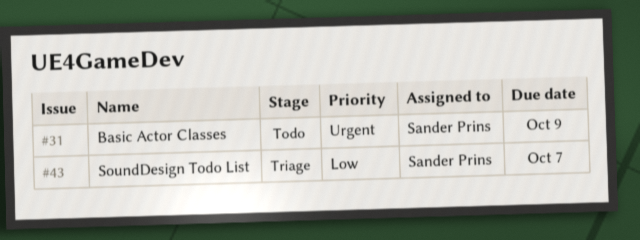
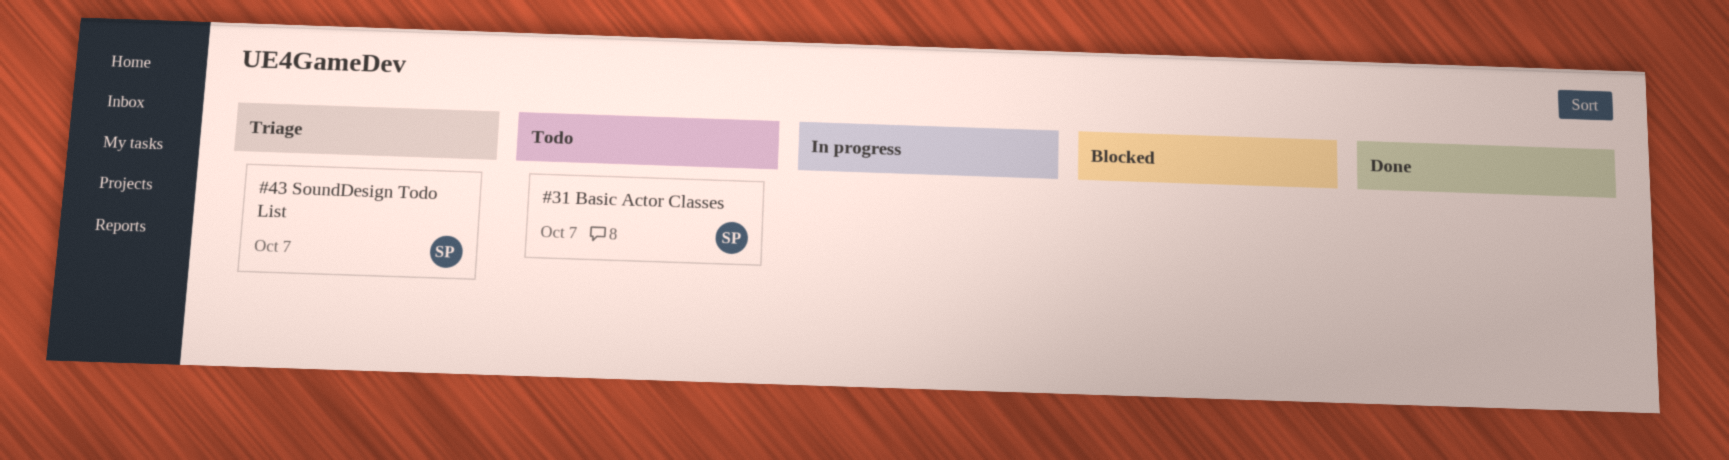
#31, due: Oct 9 -> Oct 7

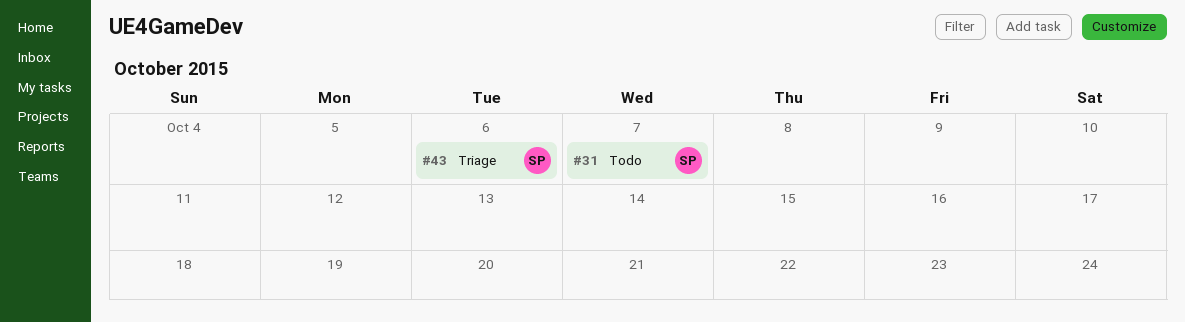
#43, due: Oct 7 -> Oct 6

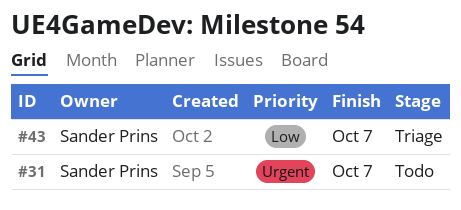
#43, due: Oct 6 -> Oct 7

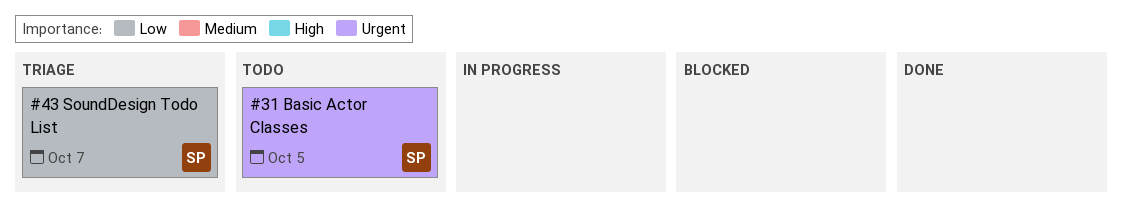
#31, due: Oct 7 -> Oct 5

